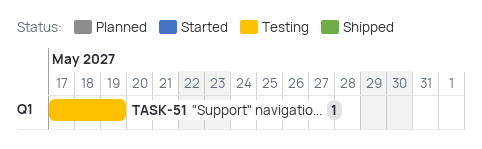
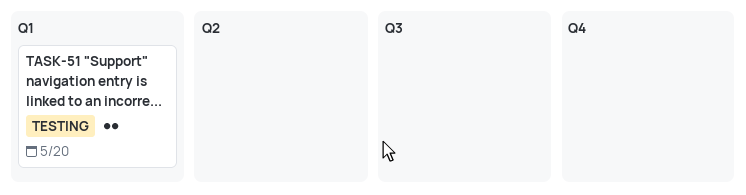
TASK-51, estimate: 1 -> 2
TASK-51, due: May 19 -> May 20

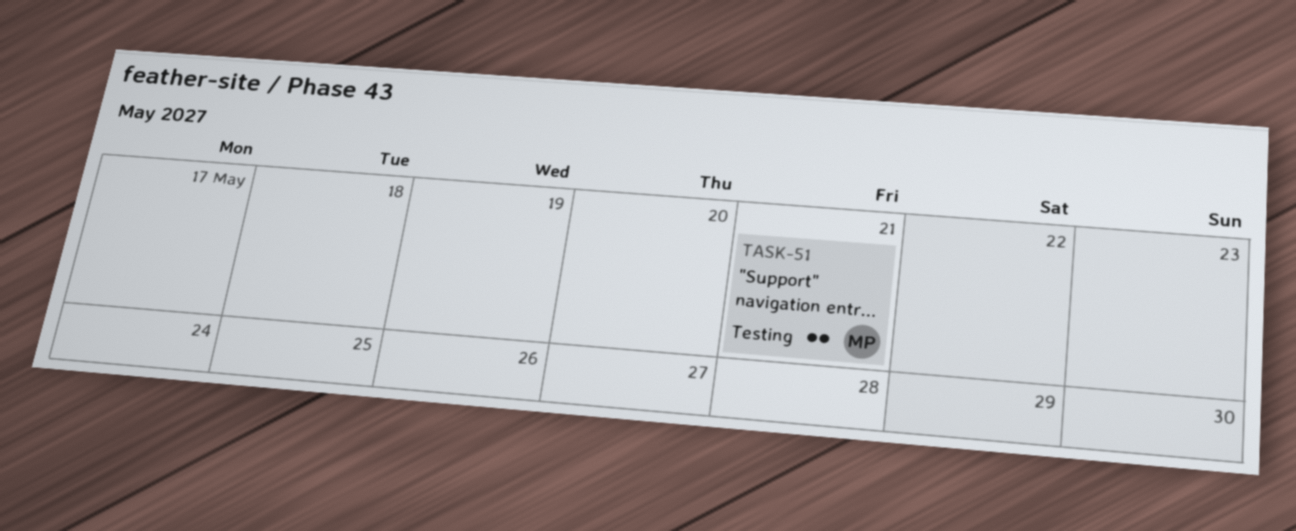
TASK-51, due: May 20 -> May 21

